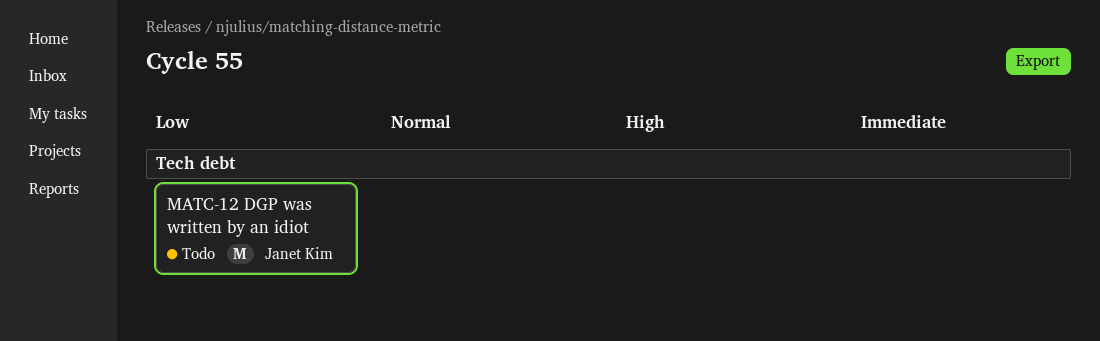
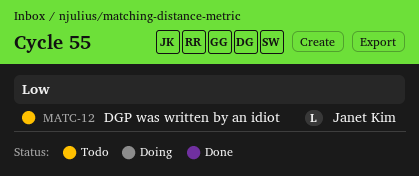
MATC-12, estimate: M -> L

